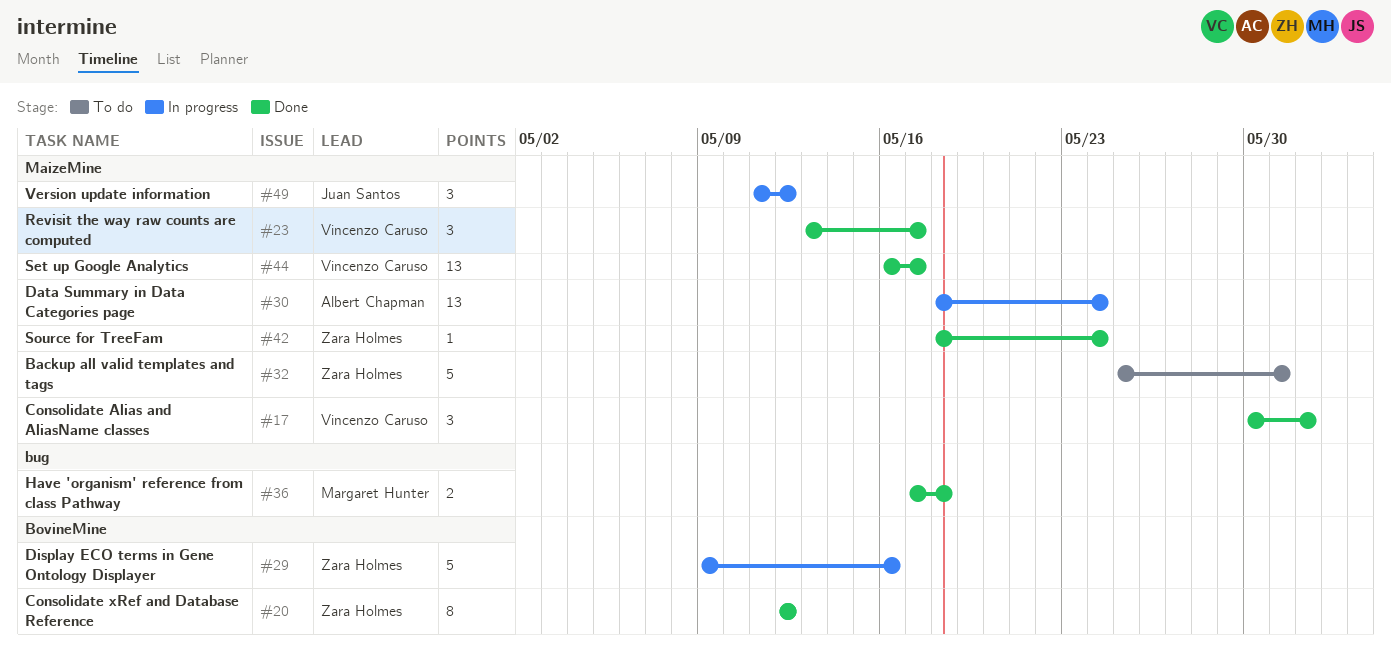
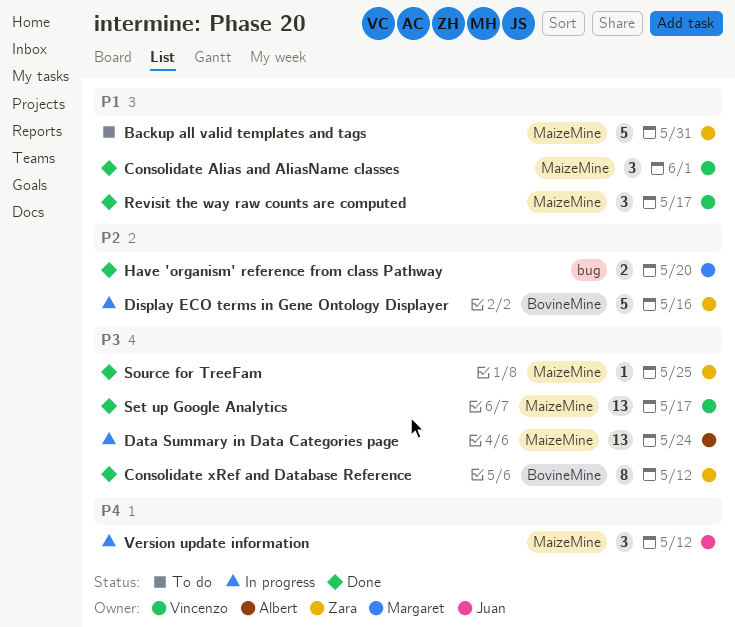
Have 'organism' reference from class Pathway, due: May 18 -> May 20
Source for TreeFam, due: May 24 -> May 25

